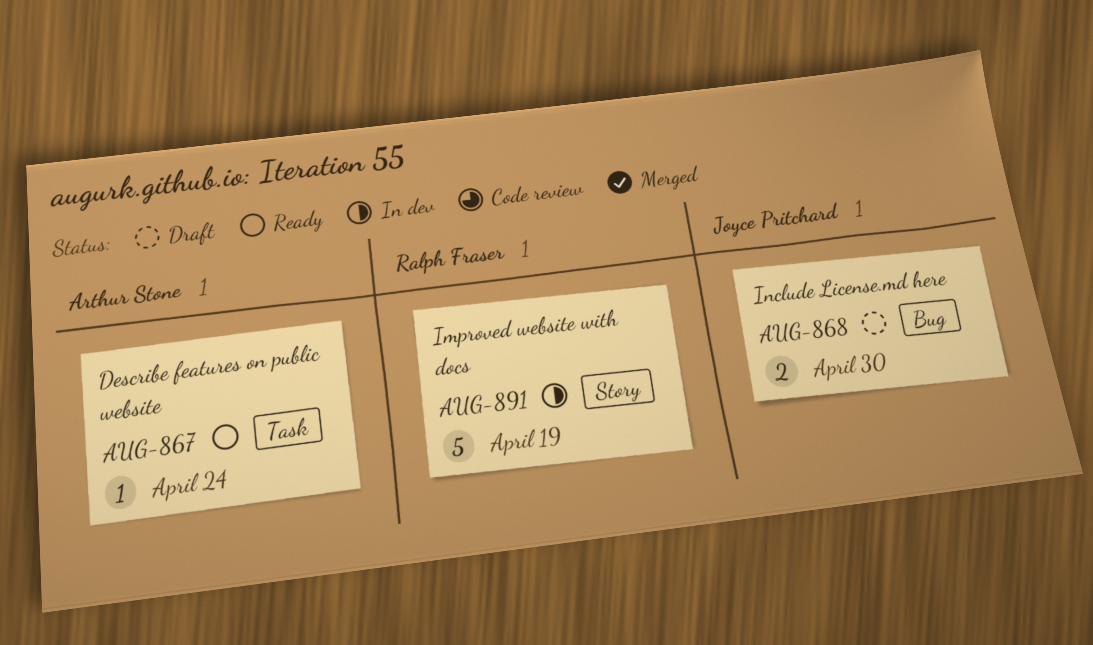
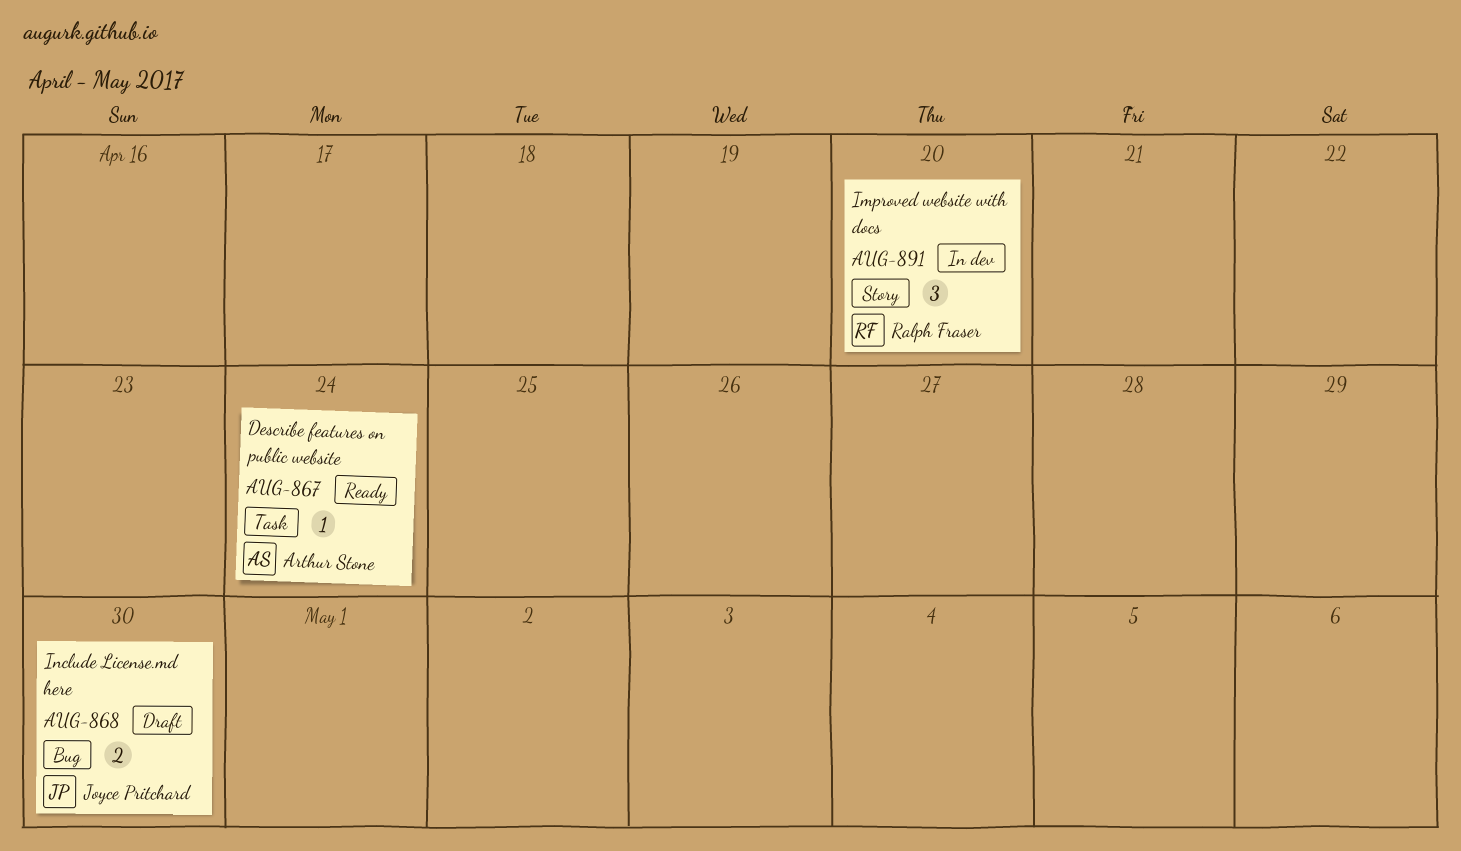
AUG-891, estimate: 5 -> 3
AUG-891, due: Apr 19 -> Apr 20

